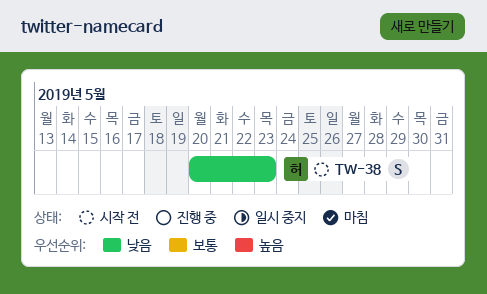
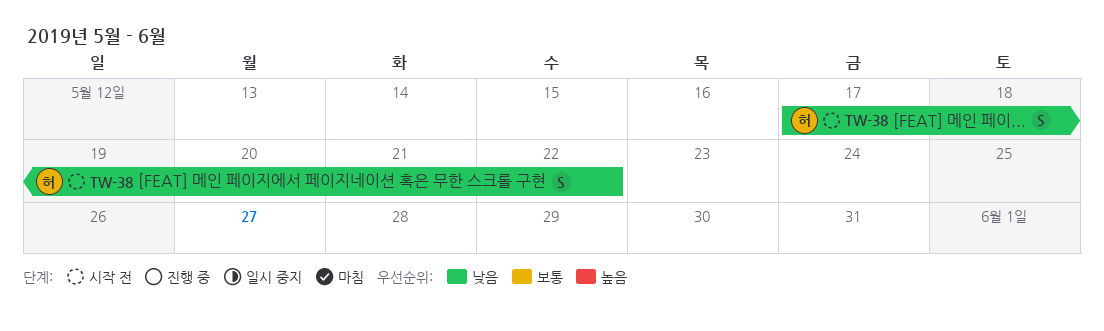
TW-38, start: May 20 -> May 17
TW-38, due: May 23 -> May 22

